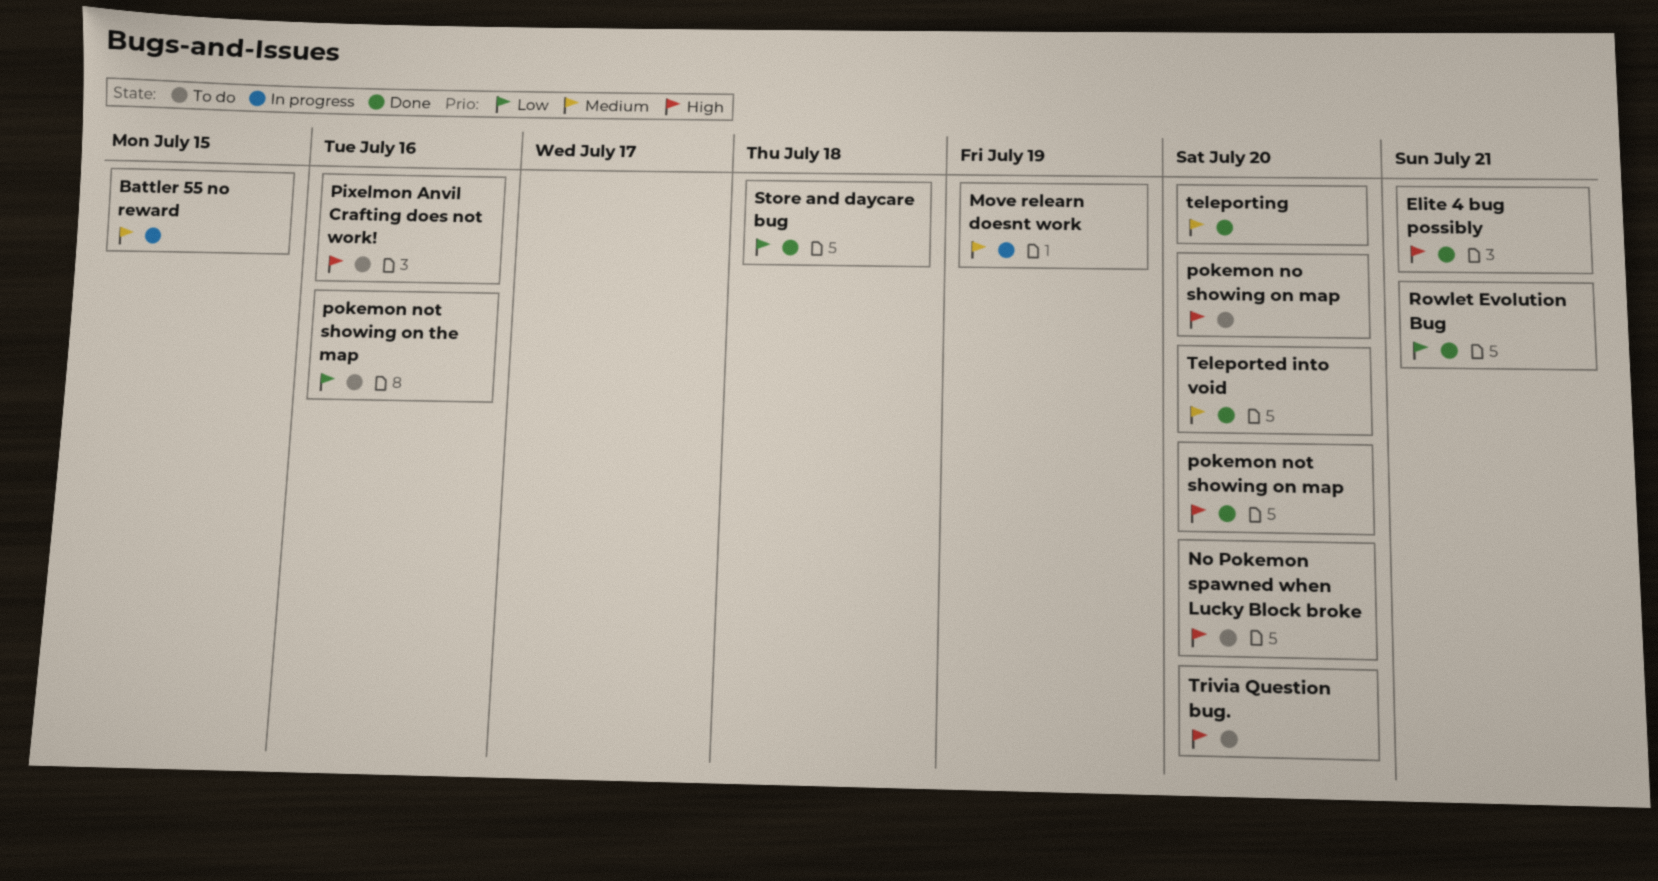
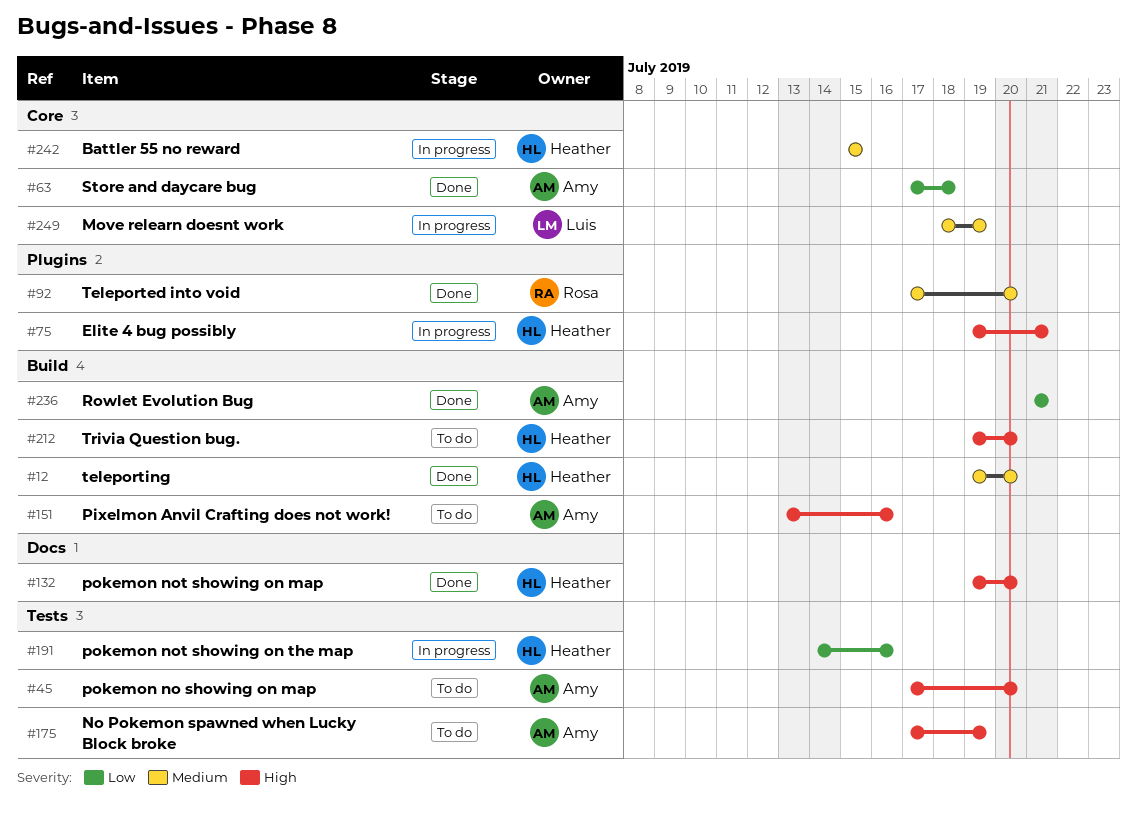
Elite 4 bug possibly, status: Done -> In progress
No Pokemon spawned when Lucky Block broke, due: Jul 20 -> Jul 19
pokemon not showing on the map, status: To do -> In progress

